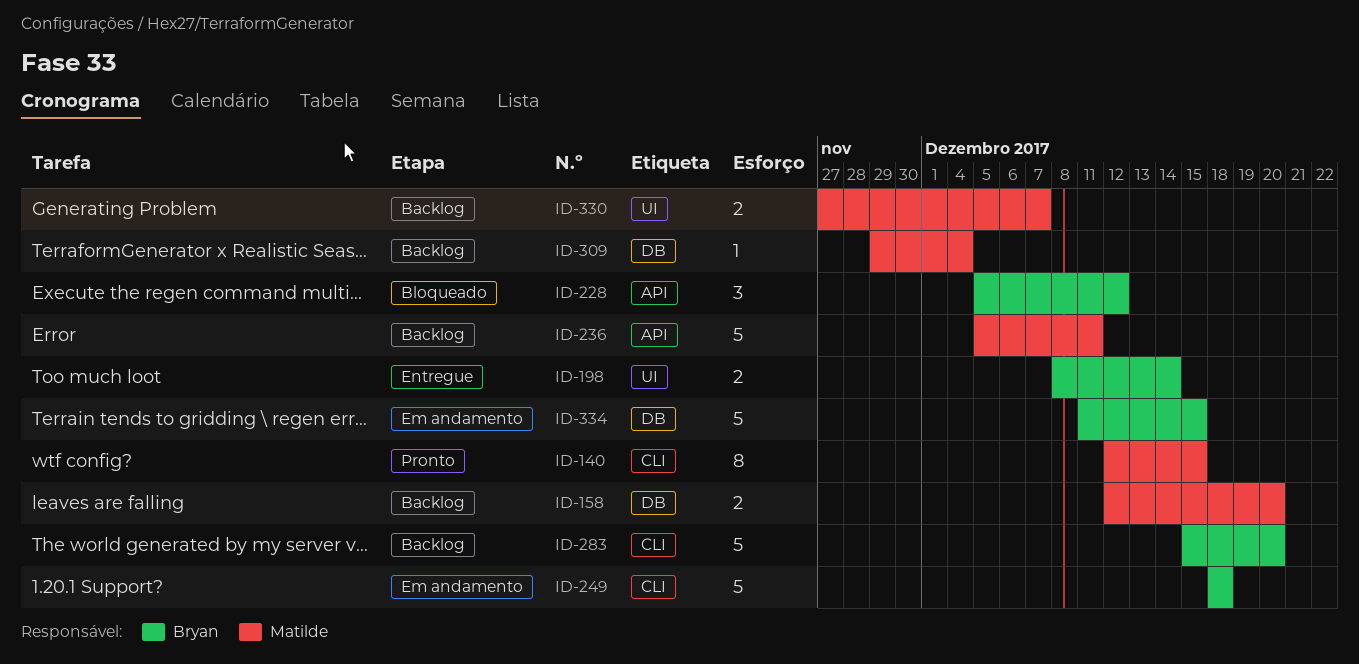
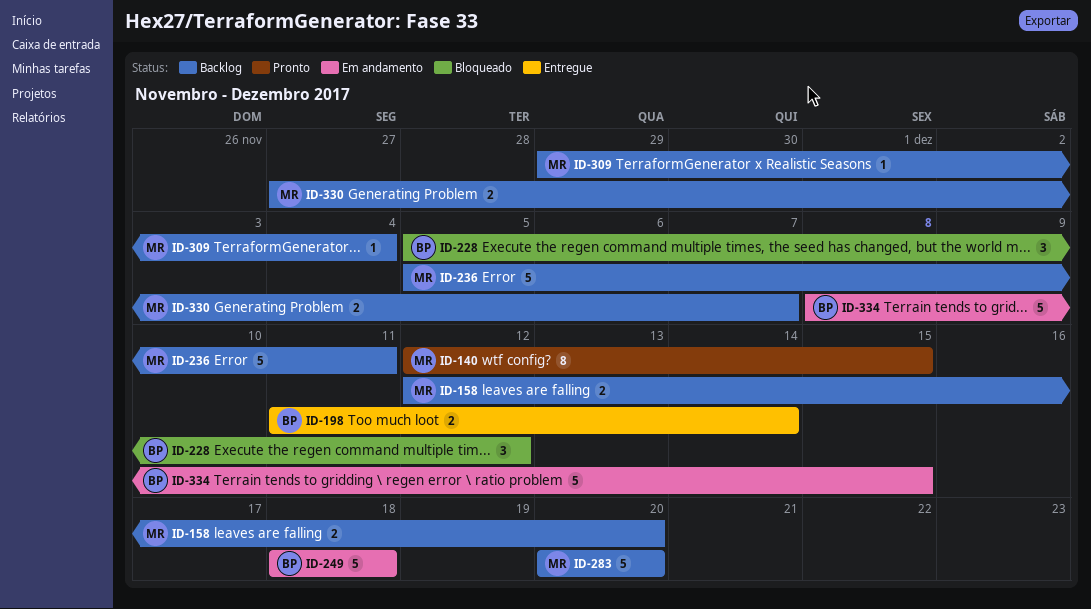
ID-198, start: Dec 8 -> Dec 11
ID-283, owner: Bryan -> Matilde
ID-283, start: Dec 15 -> Dec 20
ID-334, start: Dec 11 -> Dec 8

